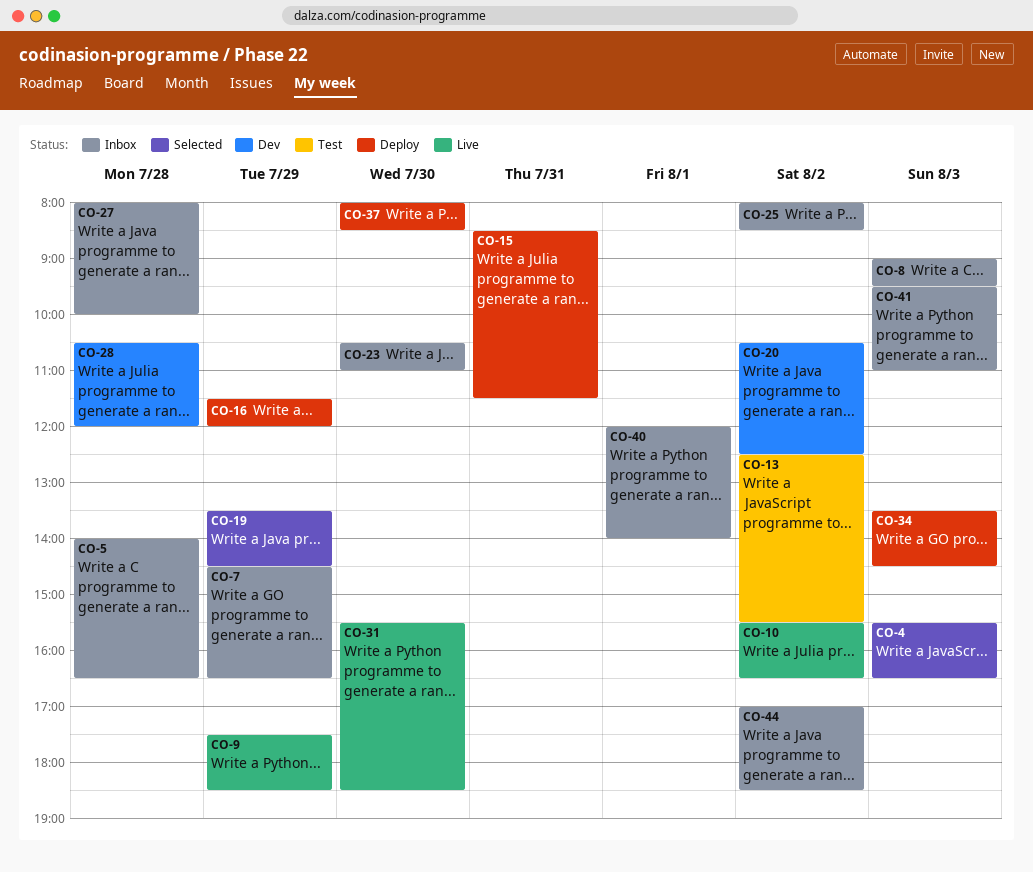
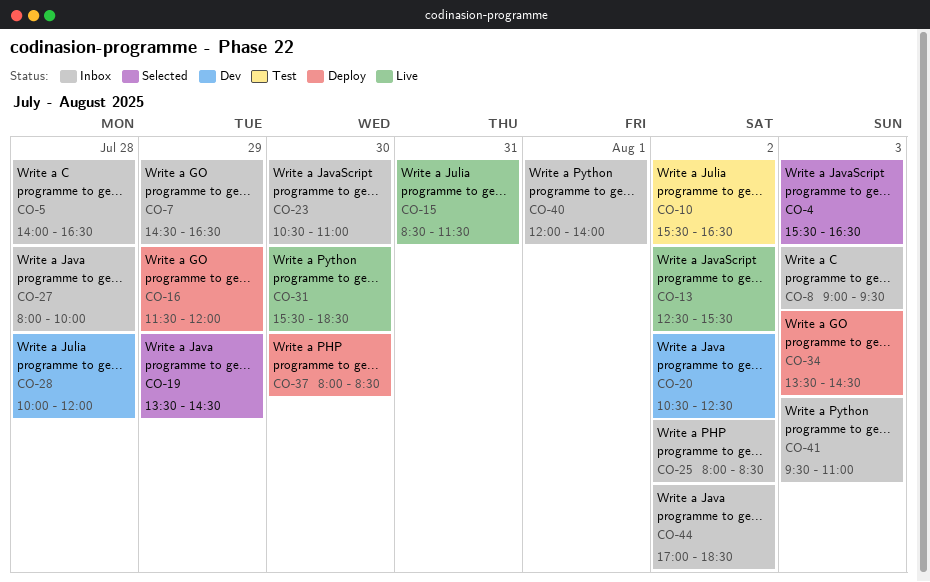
CO-9: present -> none
CO-10, status: Live -> Test
CO-13, status: Test -> Live
CO-15, status: Deploy -> Live
CO-28, begins: 10:30 -> 10:00

